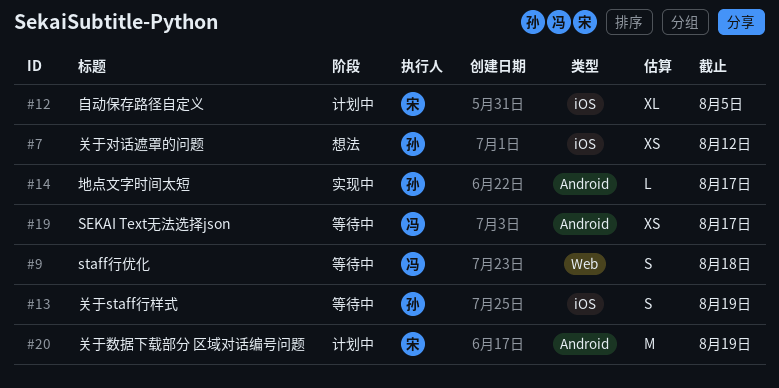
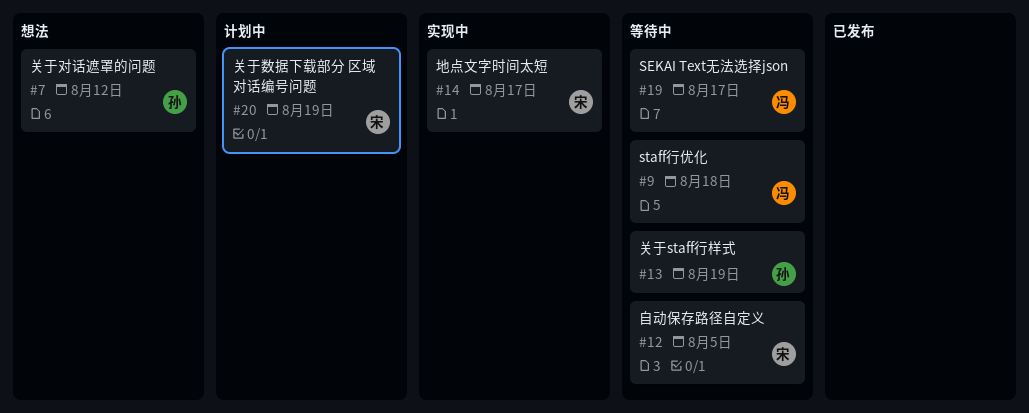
#12, status: 计划中 -> 等待中
#14, owner: 孙 -> 宋

